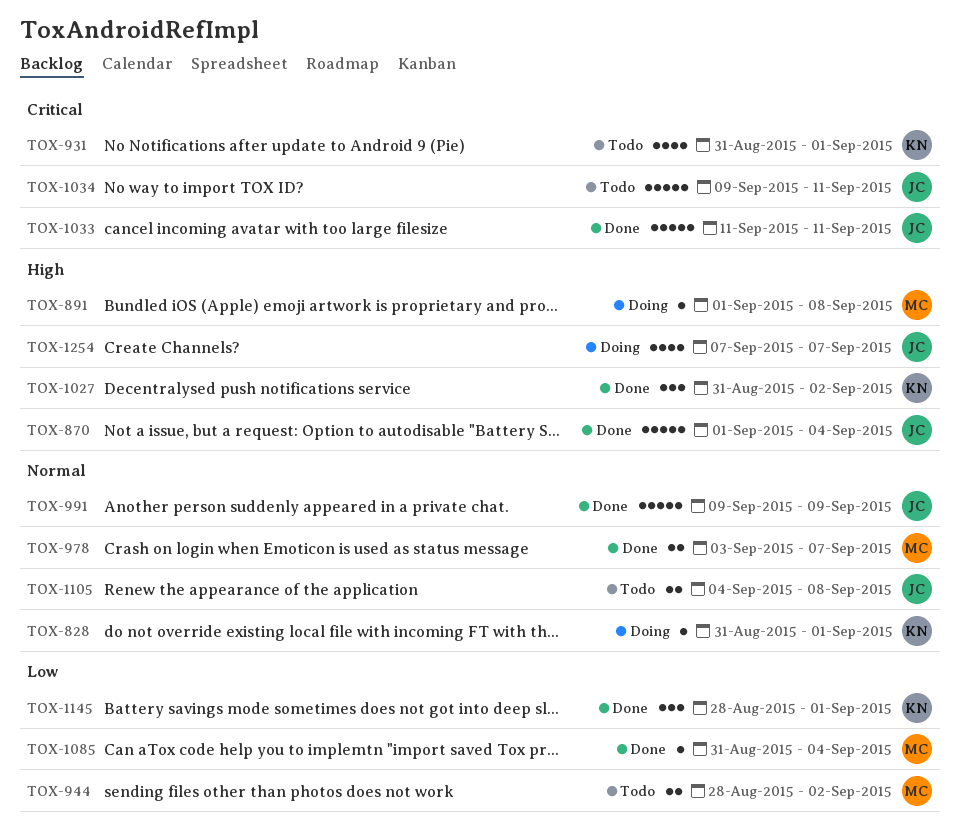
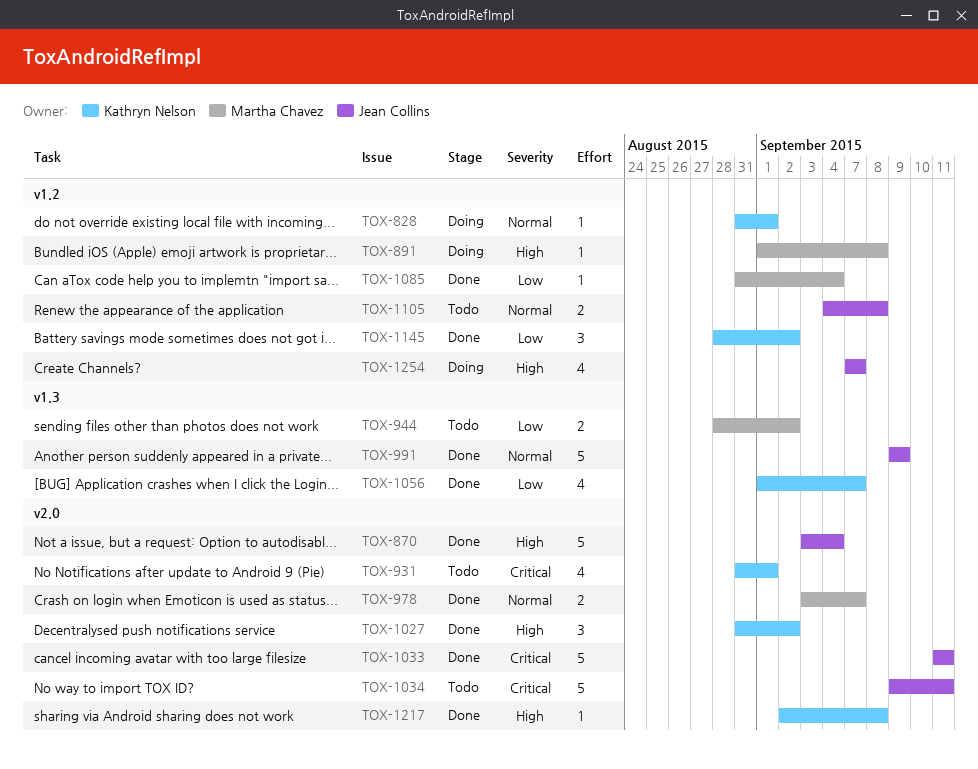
TOX-870, start: Sep 1 -> Sep 3
TOX-1056: none -> present
TOX-1145, due: Sep 1 -> Sep 2
TOX-1217: none -> present

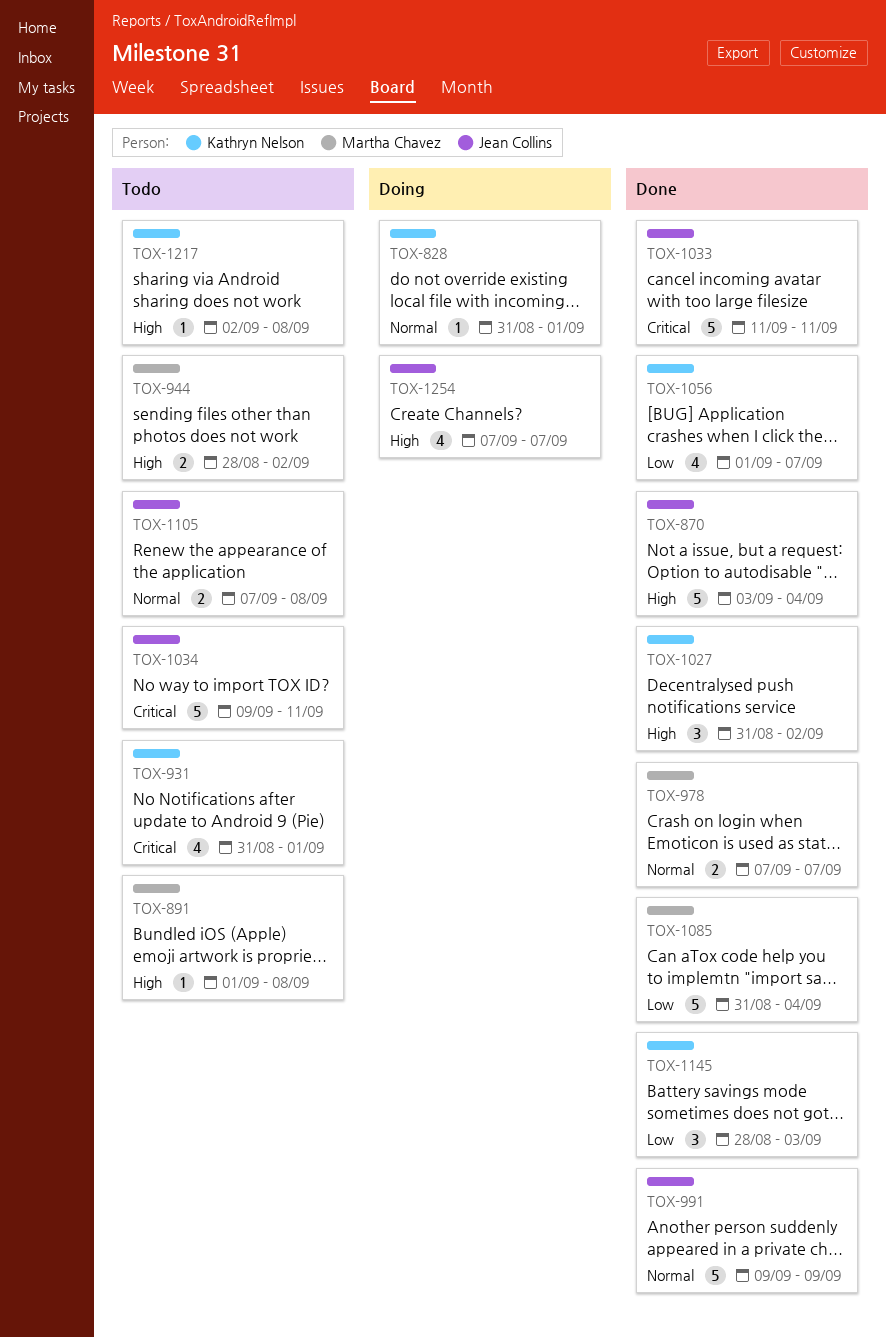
TOX-891, status: Doing -> Todo
TOX-944, priority: Low -> High
TOX-978, start: Sep 3 -> Sep 7
TOX-1085, estimate: 1 -> 5
TOX-1105, start: Sep 4 -> Sep 7
TOX-1145, due: Sep 2 -> Sep 3
TOX-1217, status: Done -> Todo

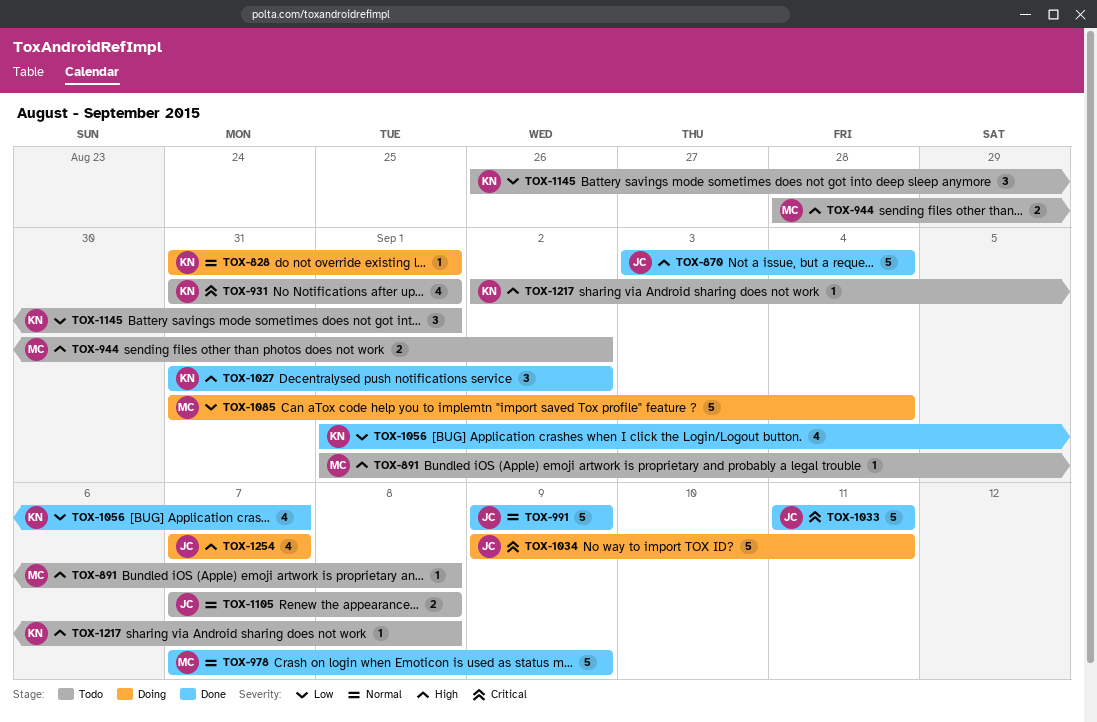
TOX-978, estimate: 2 -> 5
TOX-978, due: Sep 7 -> Sep 9
TOX-1034, status: Todo -> Doing
TOX-1085, status: Done -> Doing
TOX-1145, status: Done -> Todo
TOX-1145, start: Aug 28 -> Aug 26
TOX-1145, due: Sep 3 -> Sep 1

